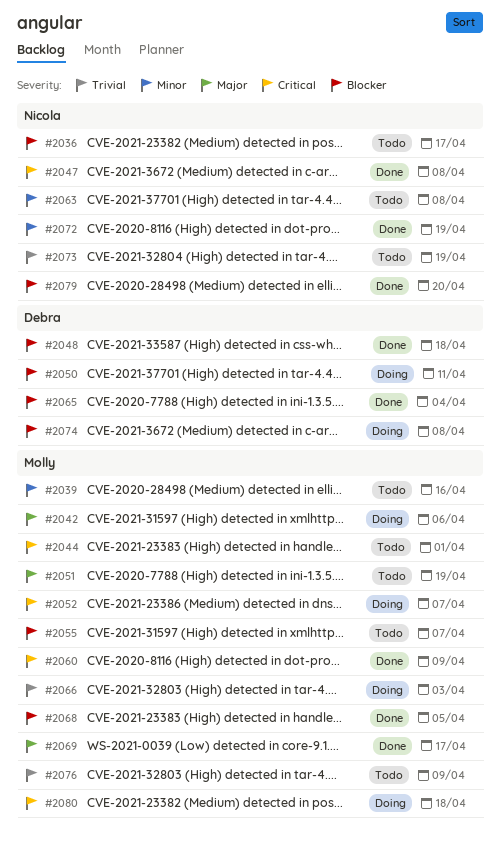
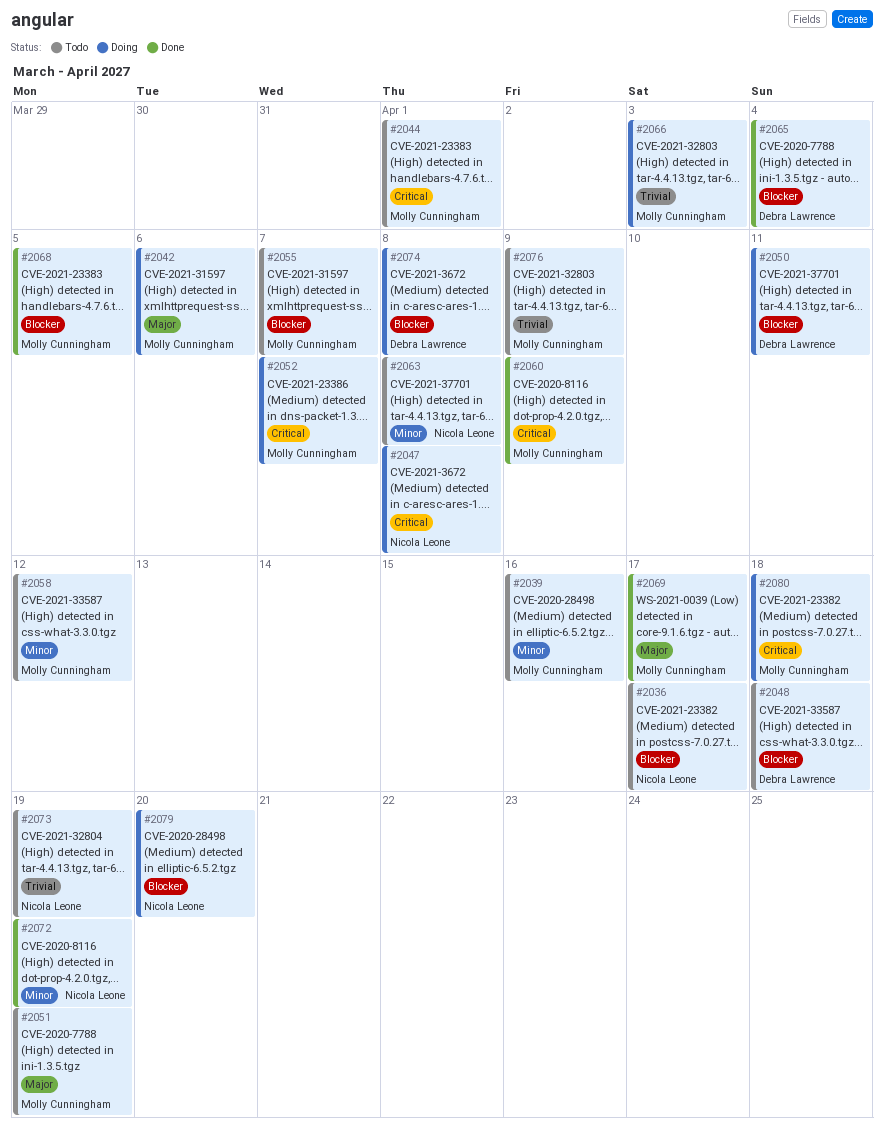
#2047, status: Done -> Doing
#2048, status: Done -> Todo
#2058: none -> present
#2079, status: Done -> Doing

